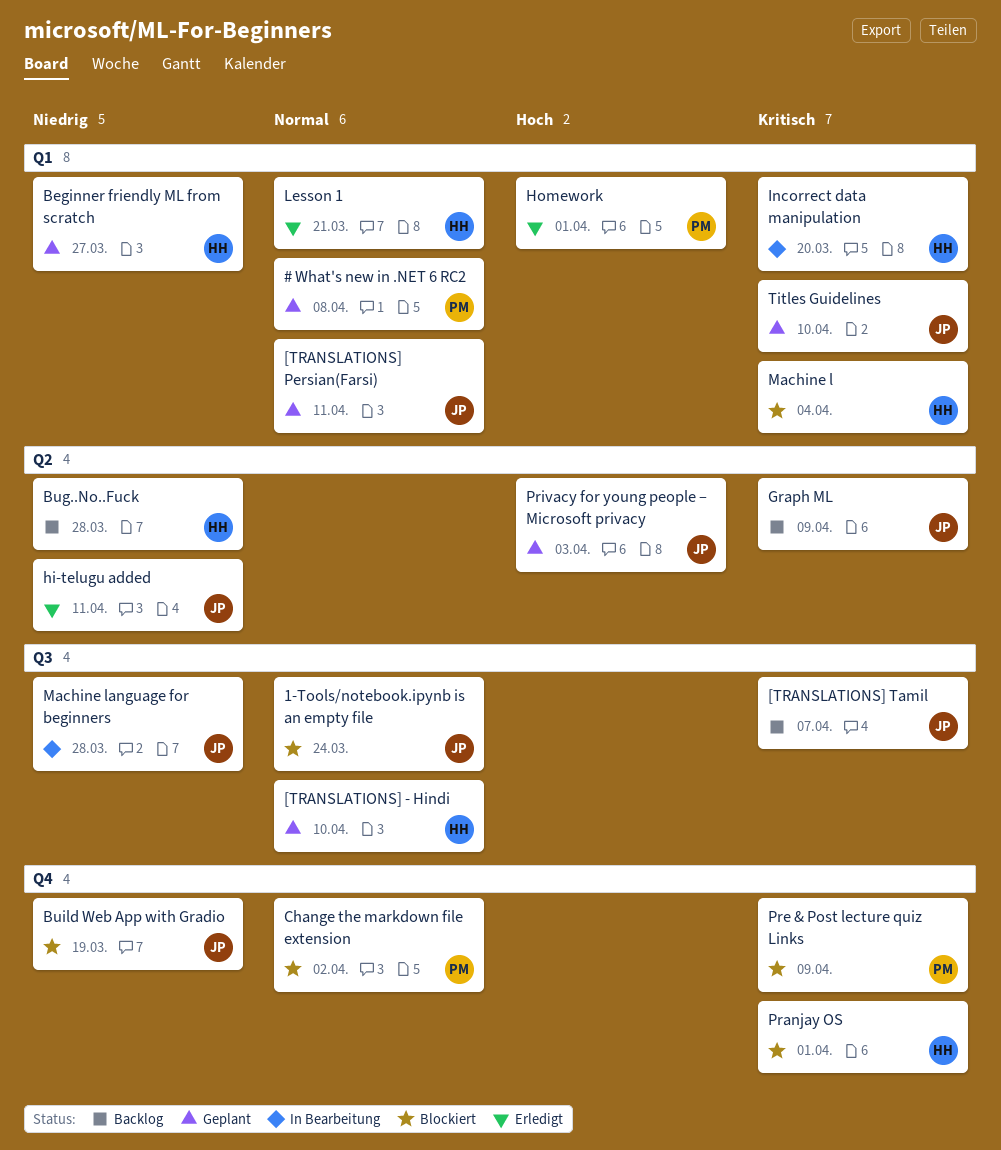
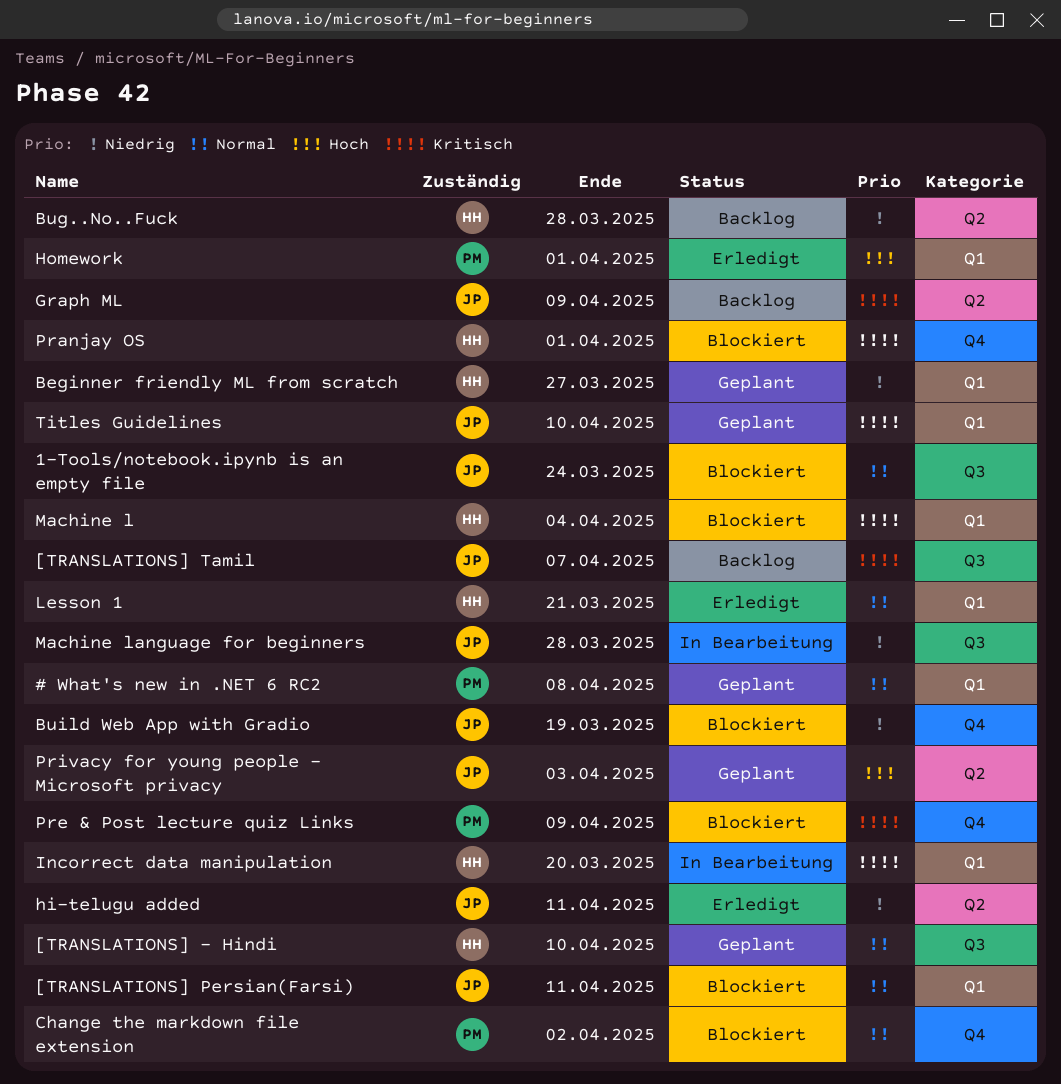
[TRANSLATIONS] Persian(Farsi), status: Geplant -> Blockiert

